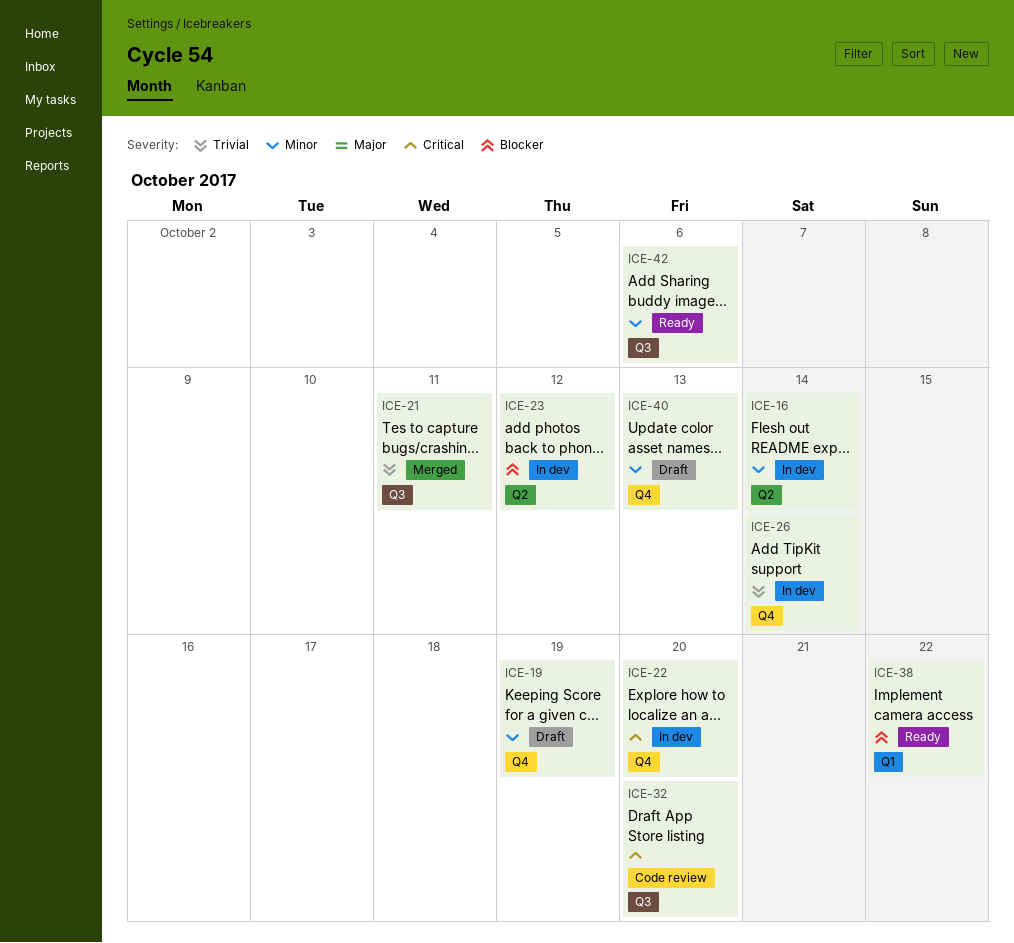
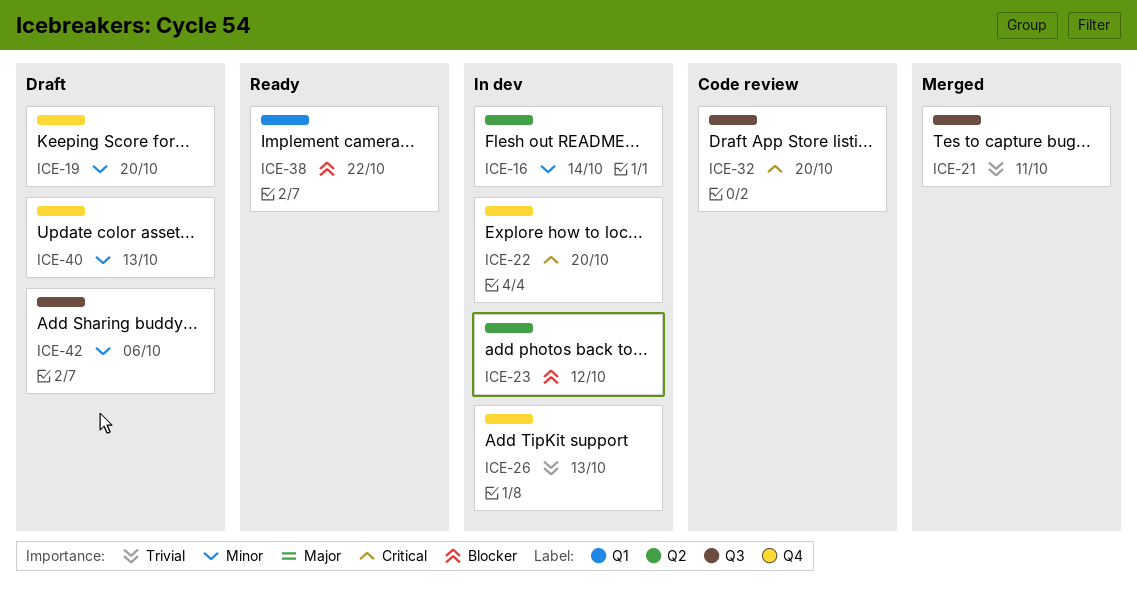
ICE-19, due: Oct 19 -> Oct 20
ICE-26, due: Oct 14 -> Oct 13
ICE-42, status: Ready -> Draft

